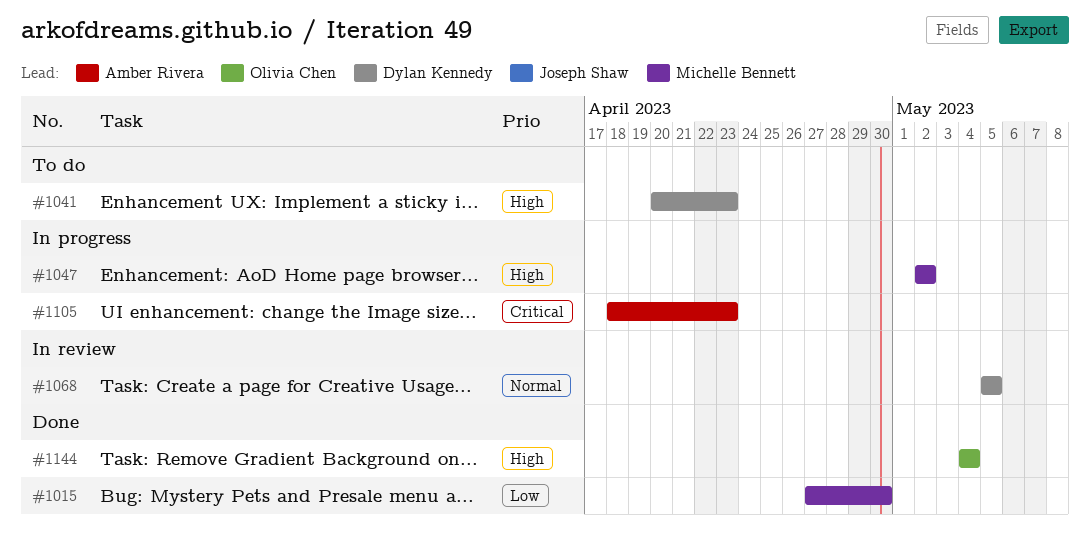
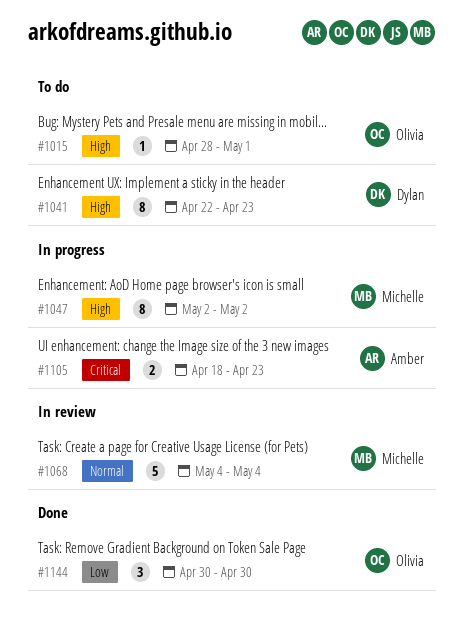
#1015, status: Done -> To do
#1015, owner: Michelle Bennett -> Olivia Chen
#1015, priority: Low -> High
#1015, start: Apr 27 -> Apr 28
#1015, due: Apr 30 -> May 1
#1041, start: Apr 20 -> Apr 22
#1068, owner: Dylan Kennedy -> Michelle Bennett
#1068, start: May 5 -> May 4
#1068, due: May 5 -> May 4
#1144, priority: High -> Low
#1144, start: May 4 -> Apr 30
#1144, due: May 4 -> Apr 30

